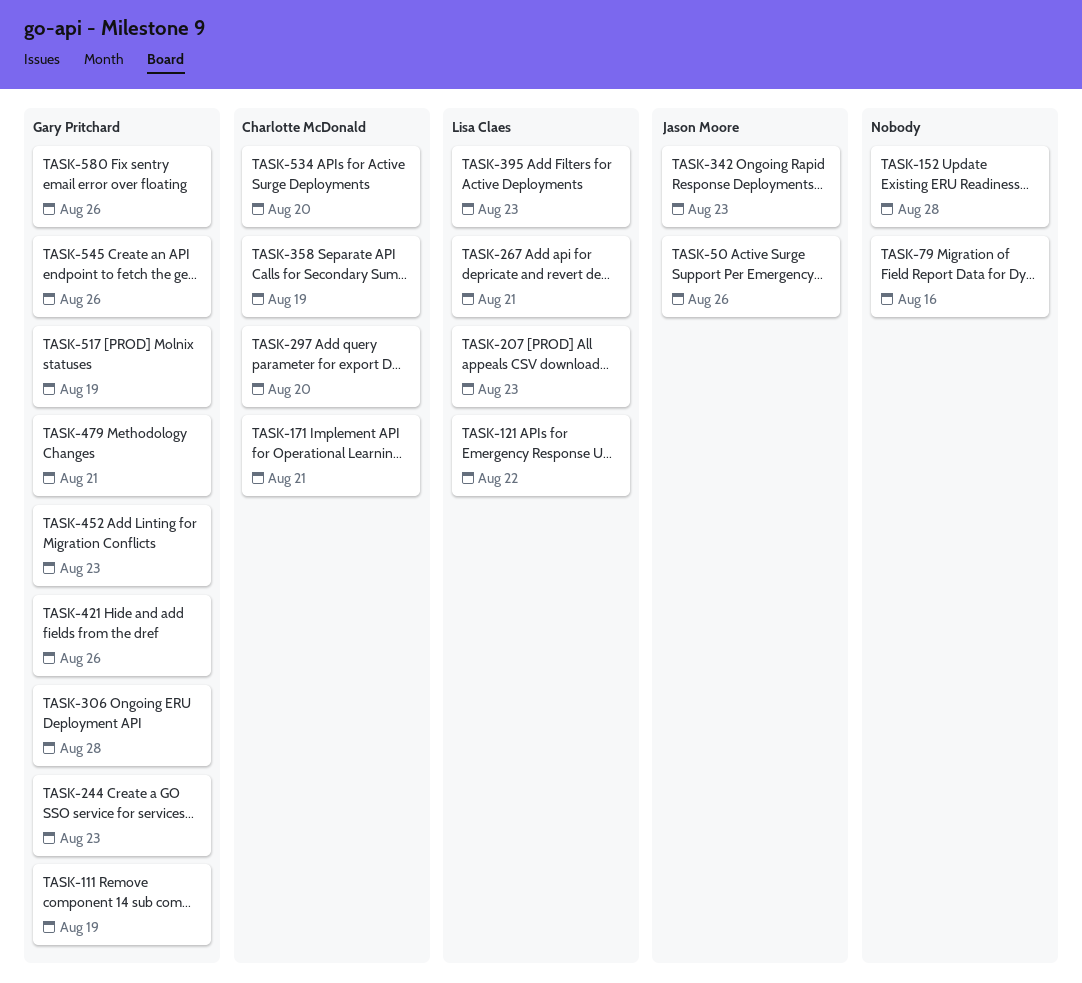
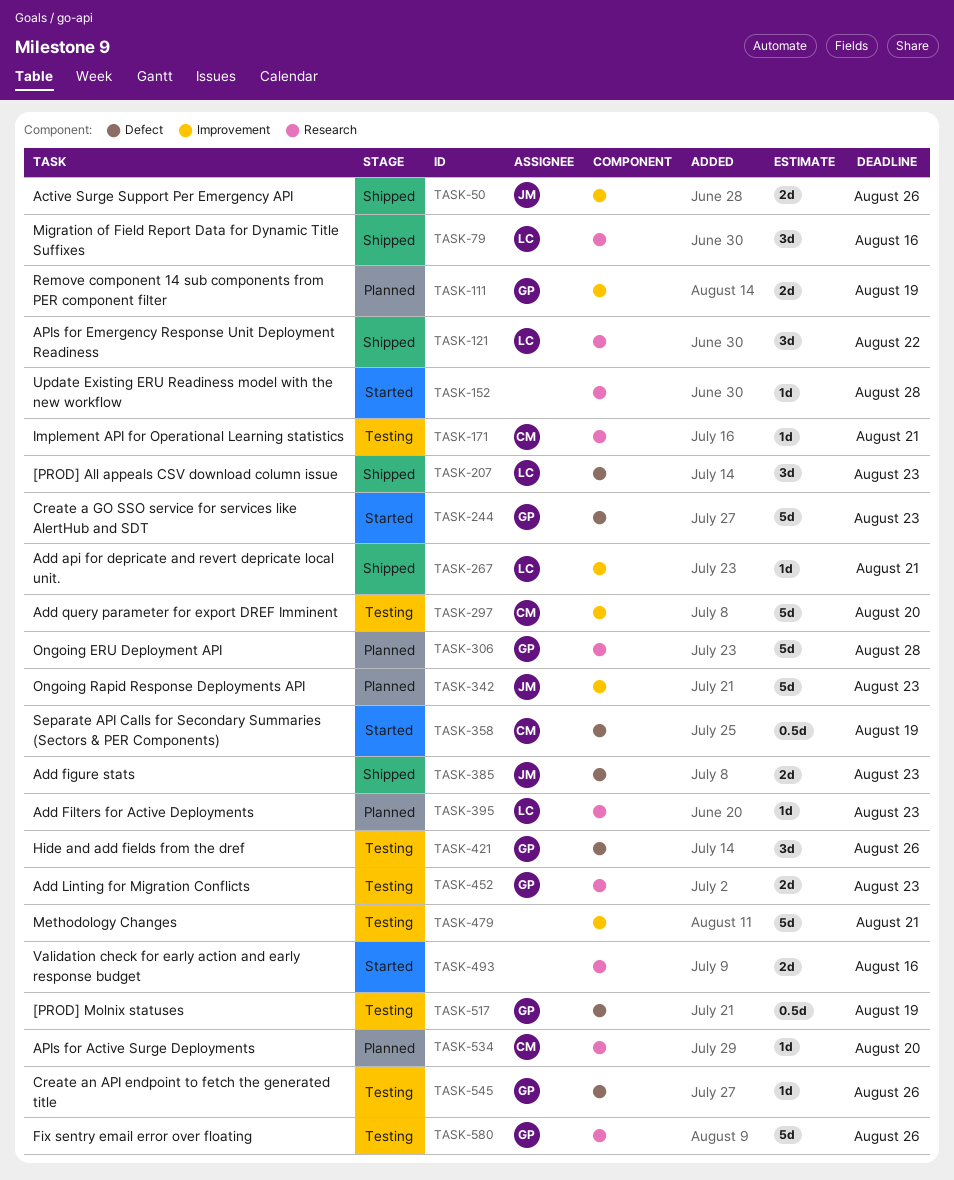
TASK-79, owner: none -> Lisa Claes
TASK-385: none -> present
TASK-479, owner: Gary Pritchard -> none
TASK-493: none -> present

